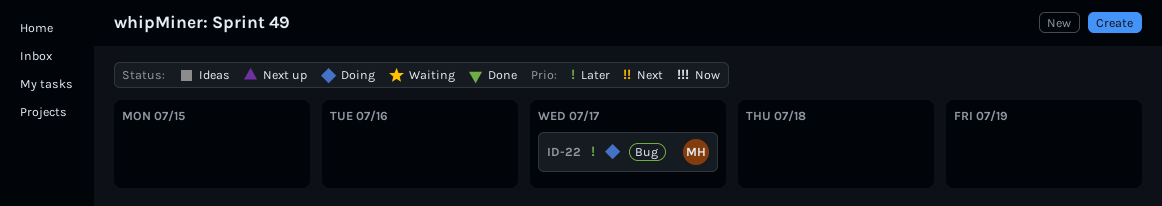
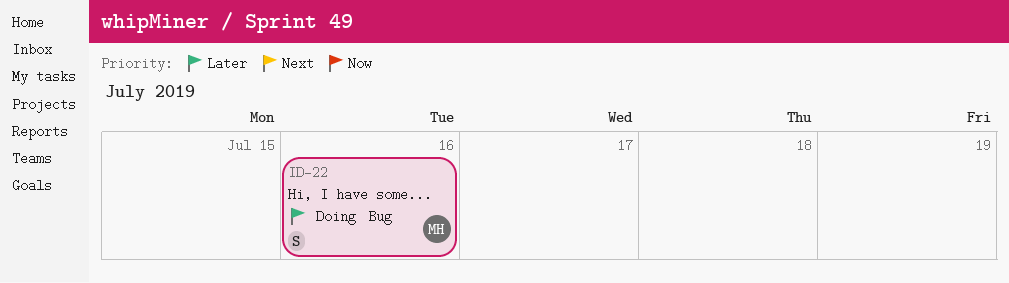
ID-22, due: Jul 17 -> Jul 16

